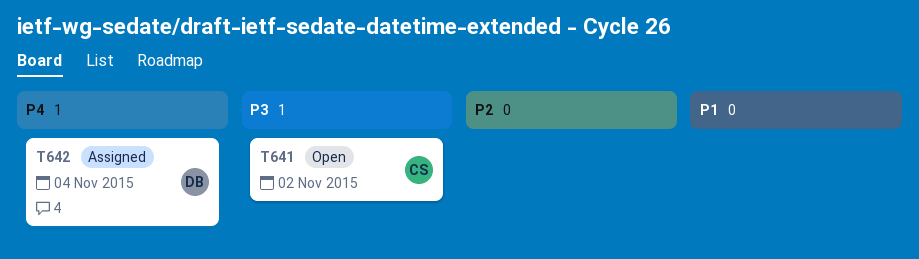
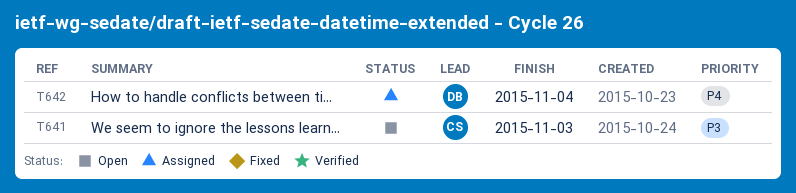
T641, due: Nov 2 -> Nov 3

